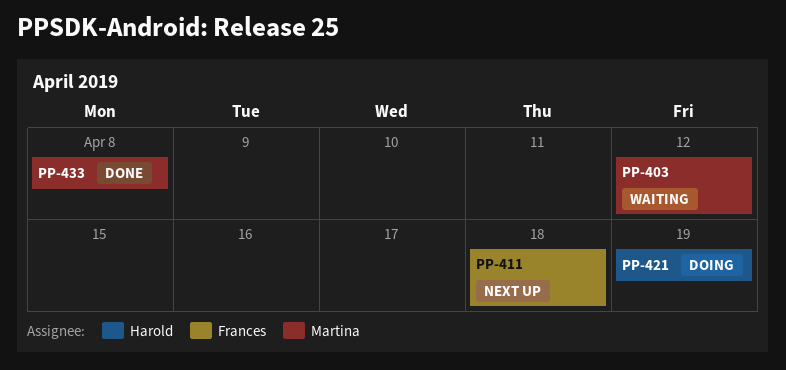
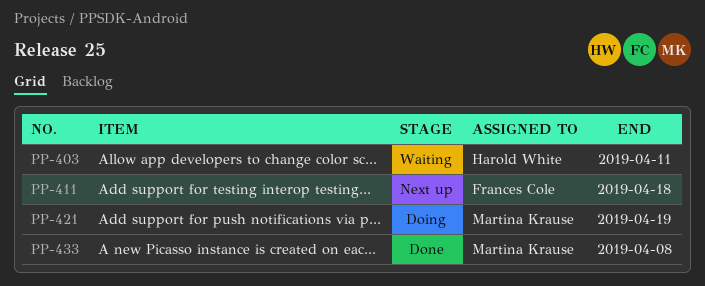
PP-403, owner: Martina Krause -> Harold White
PP-403, due: Apr 12 -> Apr 11
PP-421, owner: Harold White -> Martina Krause

